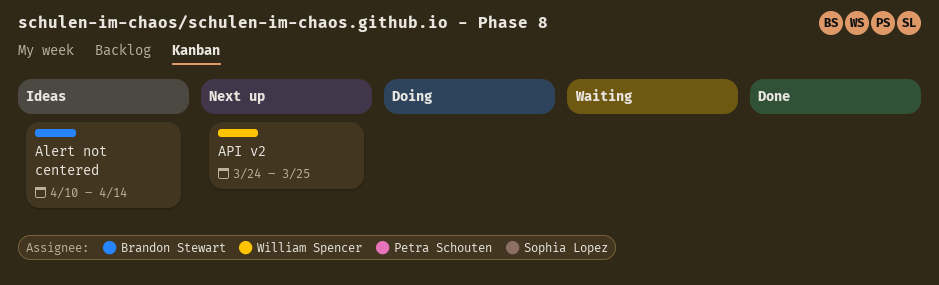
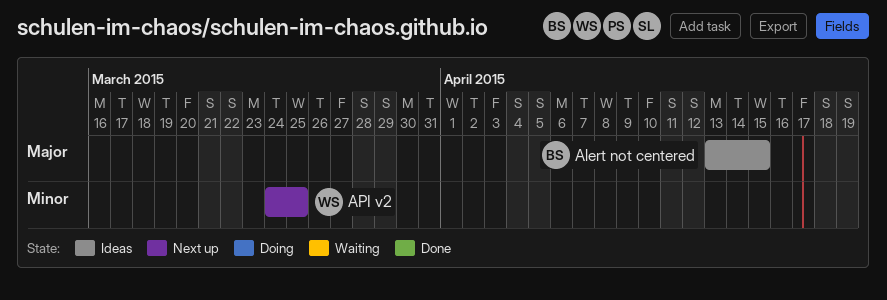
Alert not centered, start: Apr 10 -> Apr 13
Alert not centered, due: Apr 14 -> Apr 15

